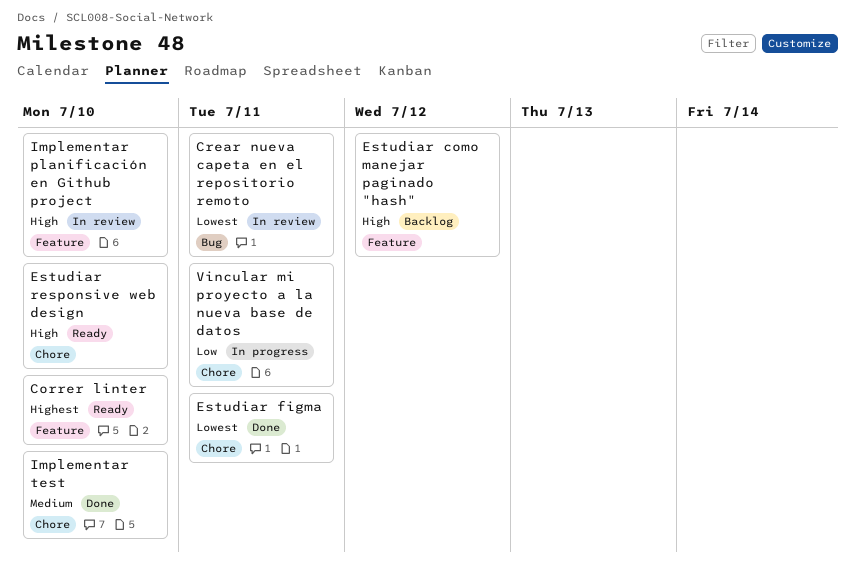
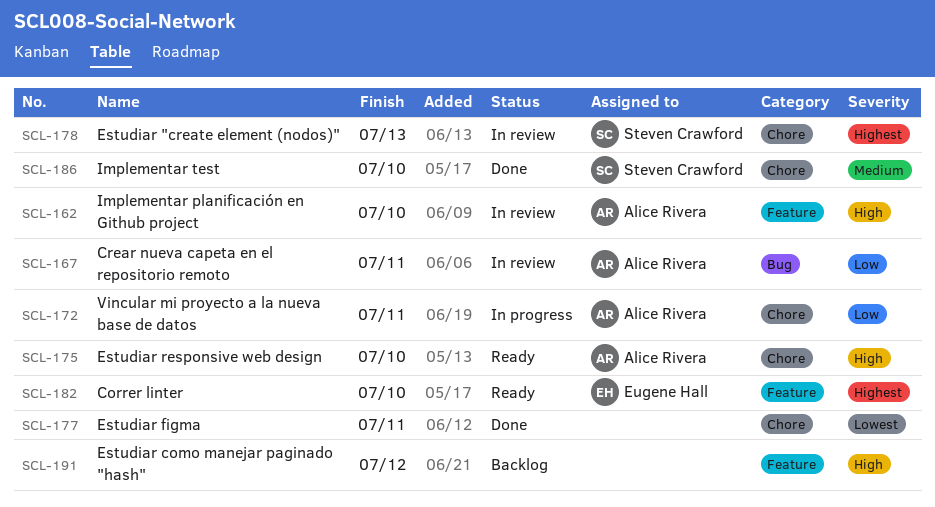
Crear nueva capeta en el repositorio remoto, priority: Lowest -> Low
Estudiar "create element (nodos)": none -> present

